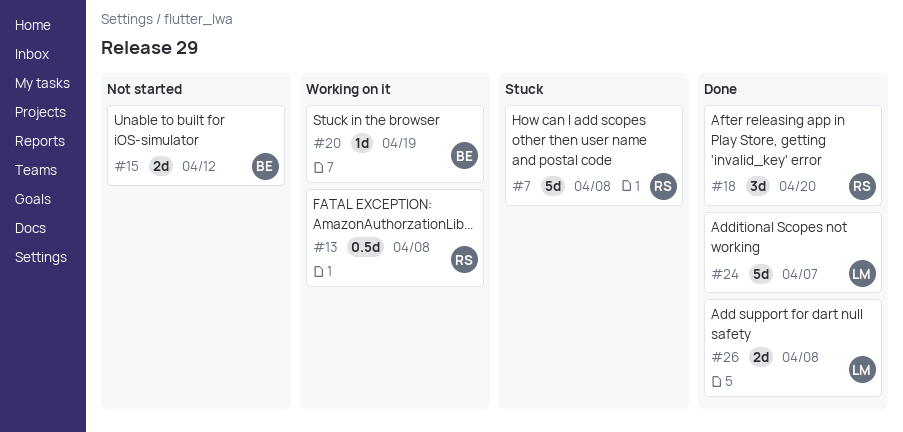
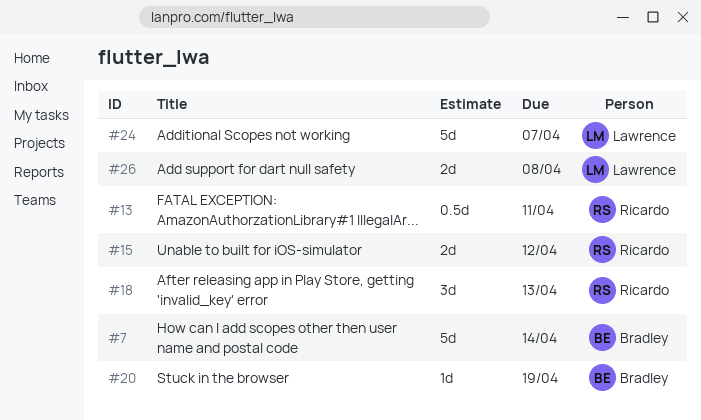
#7, owner: Ricardo -> Bradley
#7, due: Apr 8 -> Apr 14
#13, due: Apr 8 -> Apr 11
#15, owner: Bradley -> Ricardo
#18, due: Apr 20 -> Apr 13

